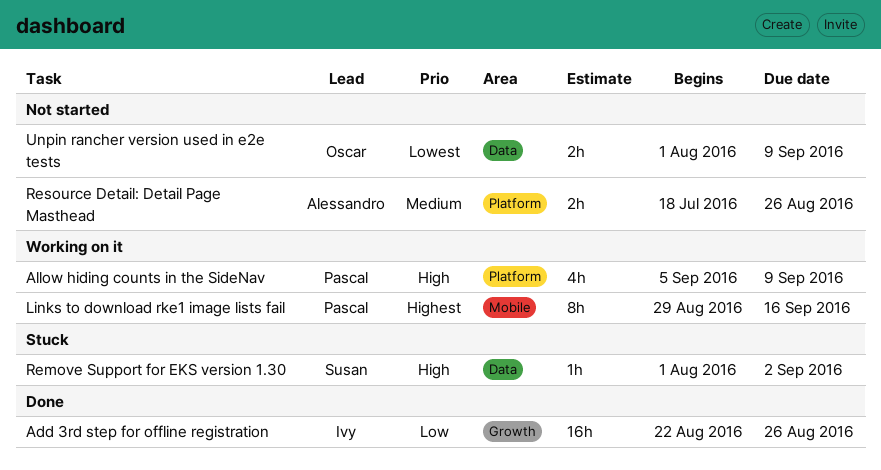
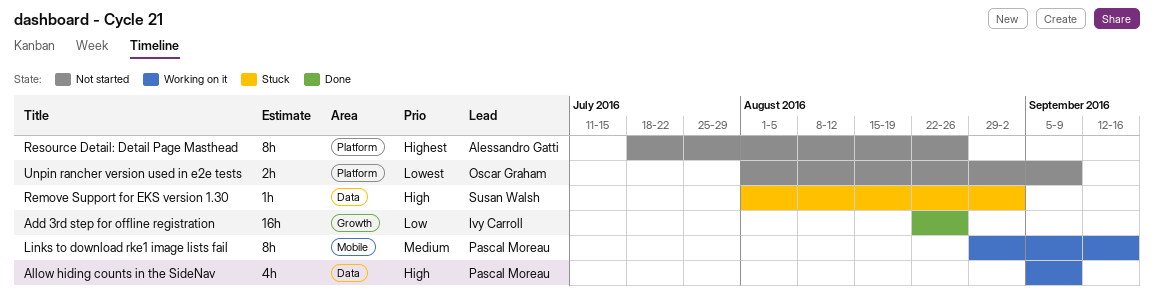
Allow hiding counts in the SideNav, label: Platform -> Data
Links to download rke1 image lists fail, priority: Highest -> Medium
Resource Detail: Detail Page Masthead, priority: Medium -> Highest
Resource Detail: Detail Page Masthead, estimate: 2h -> 8h
Unpin rancher version used in e2e tests, label: Data -> Platform

